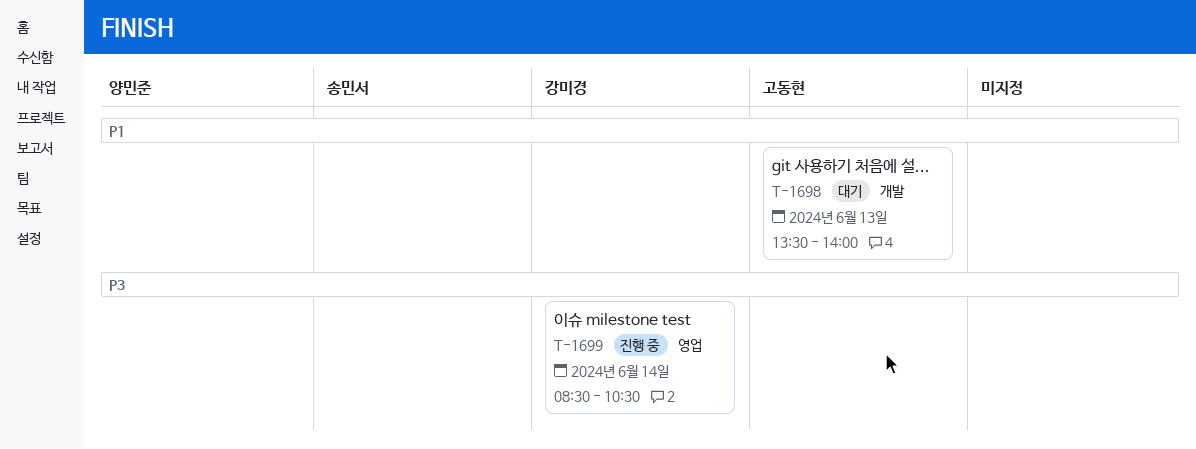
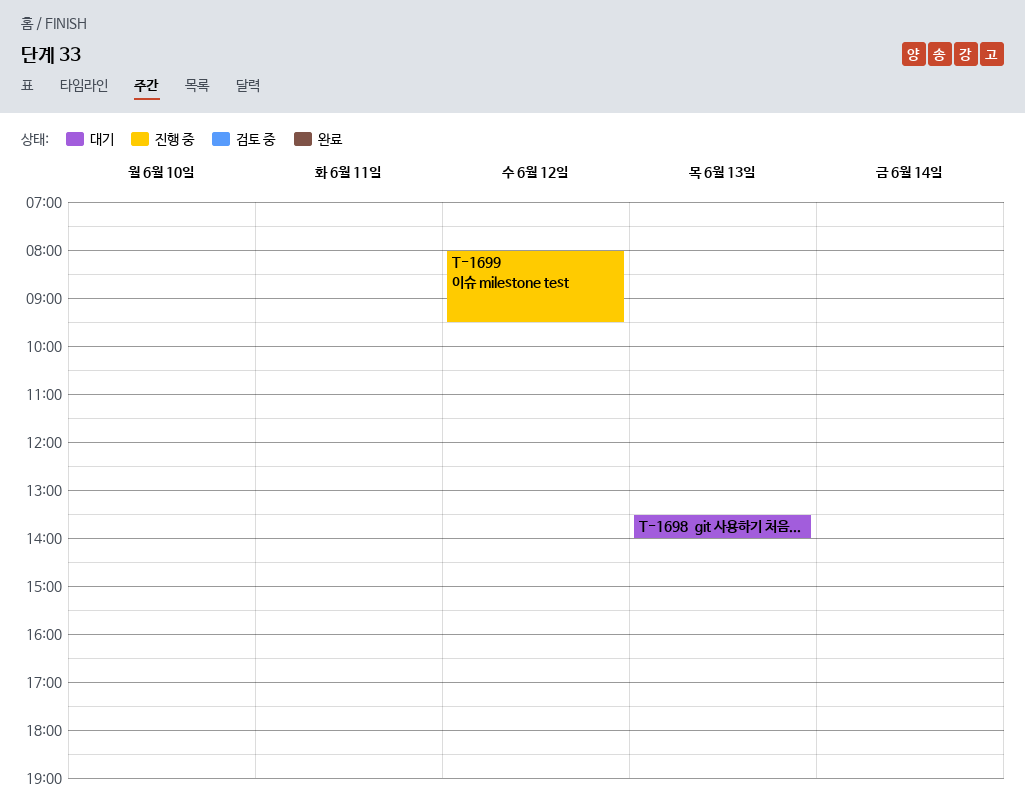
T-1699, day: Jun 14 -> Jun 12
T-1699, begins: 08:30 -> 08:00
T-1699, ends: 10:30 -> 09:30

